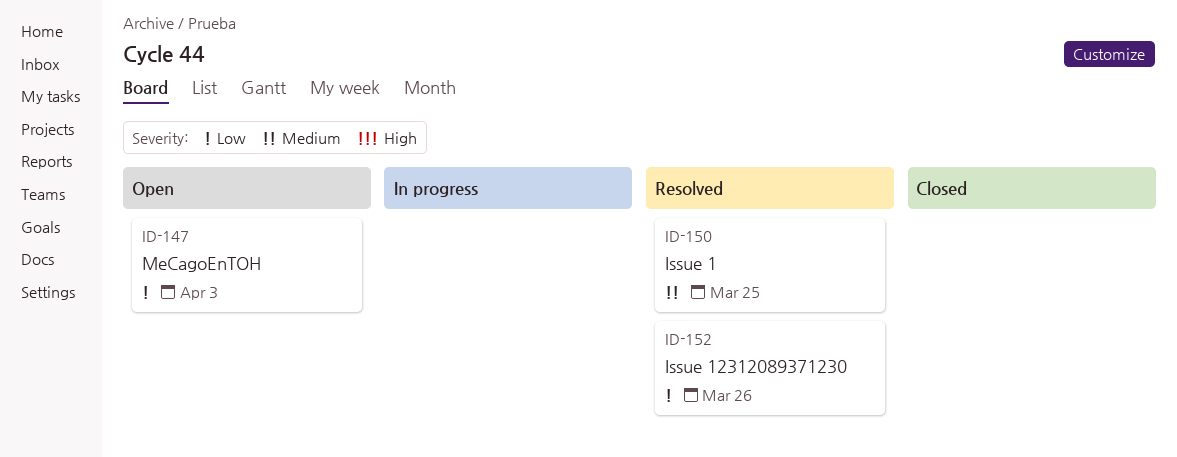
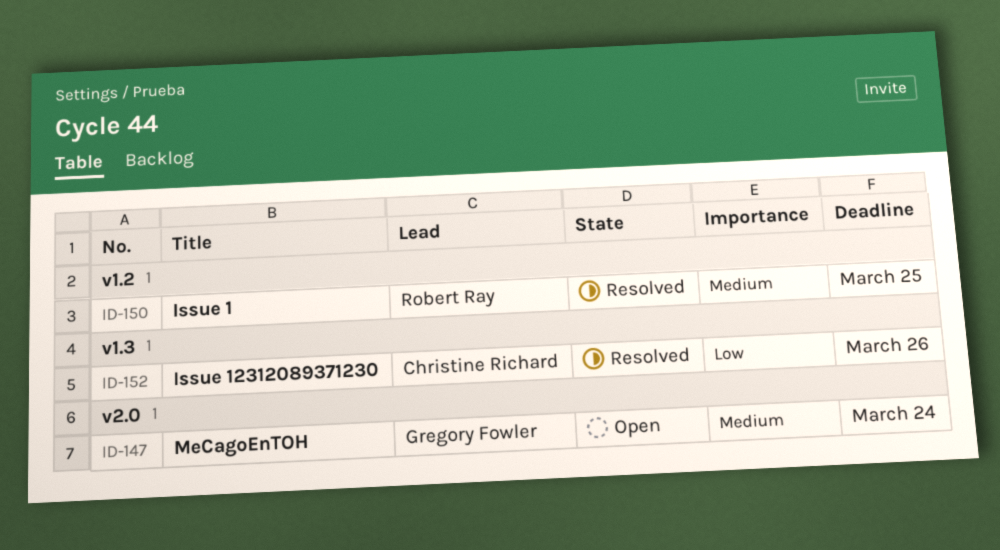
ID-147, priority: Low -> Medium
ID-147, due: Apr 3 -> Mar 24

